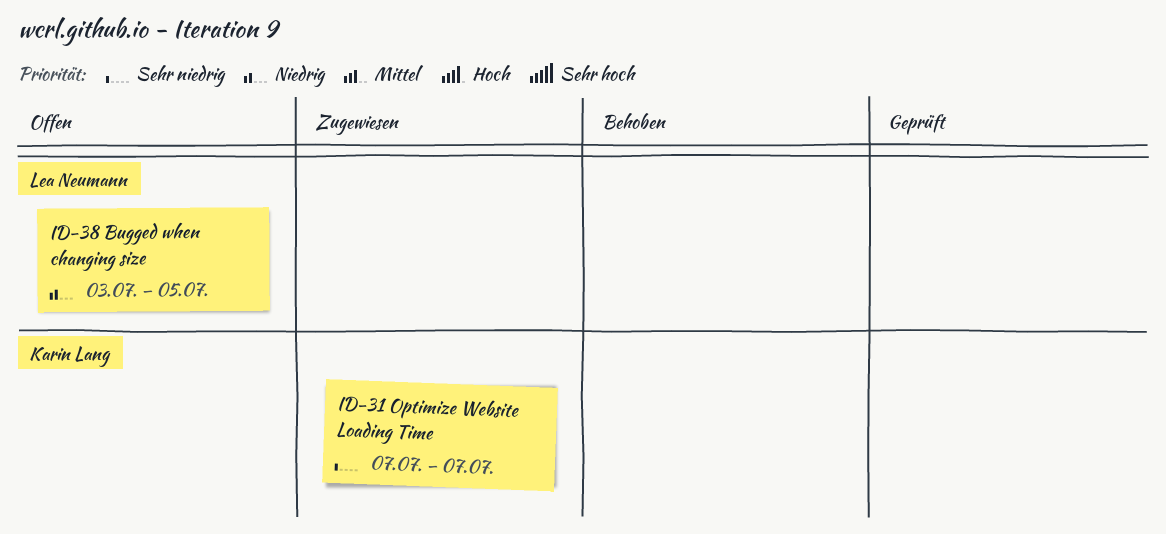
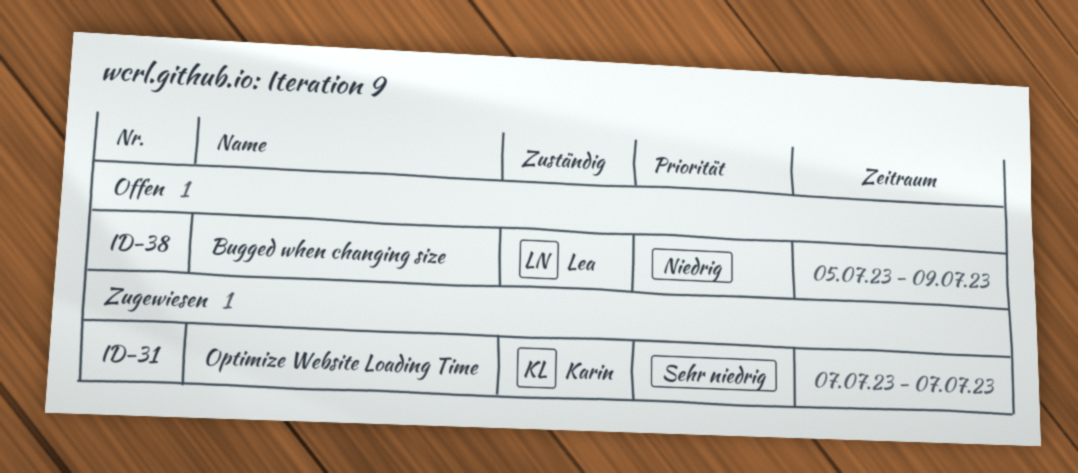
ID-38, start: Jul 3 -> Jul 5
ID-38, due: Jul 5 -> Jul 9

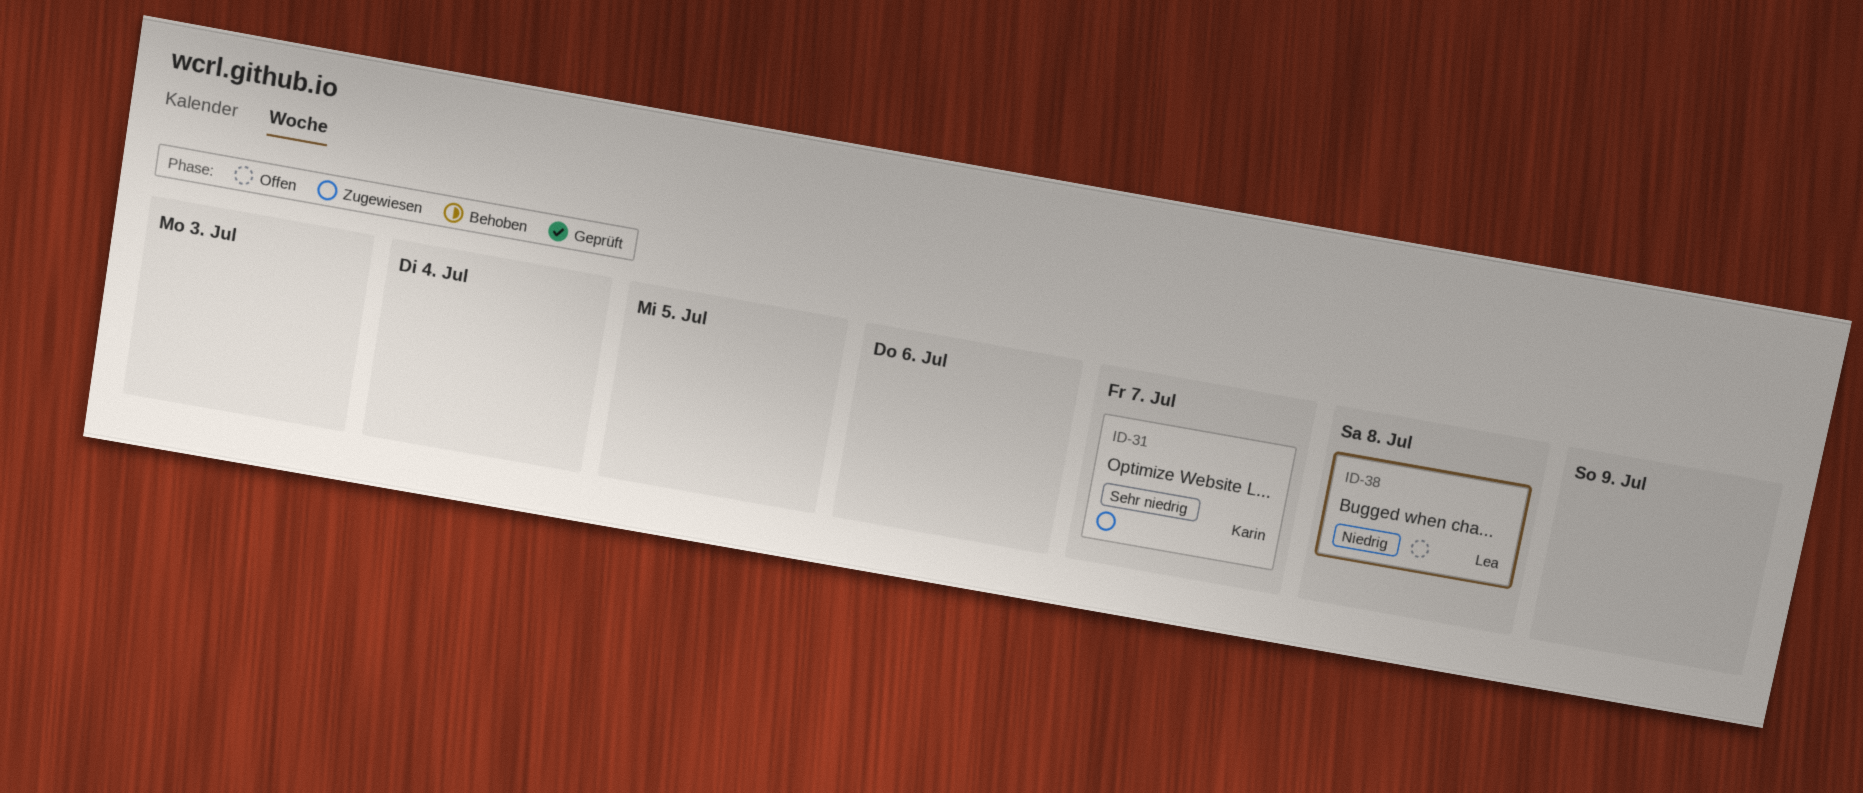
ID-38, due: Jul 9 -> Jul 8

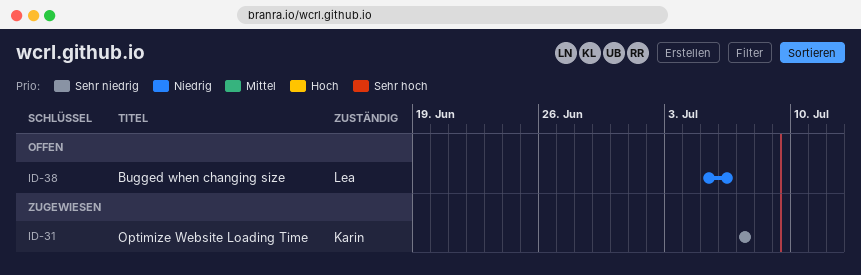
ID-38, due: Jul 8 -> Jul 6

